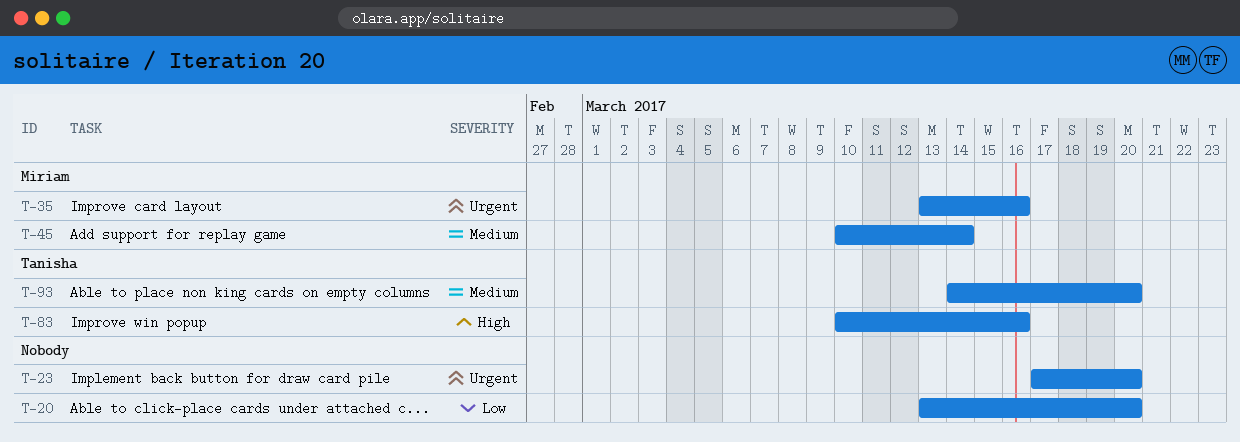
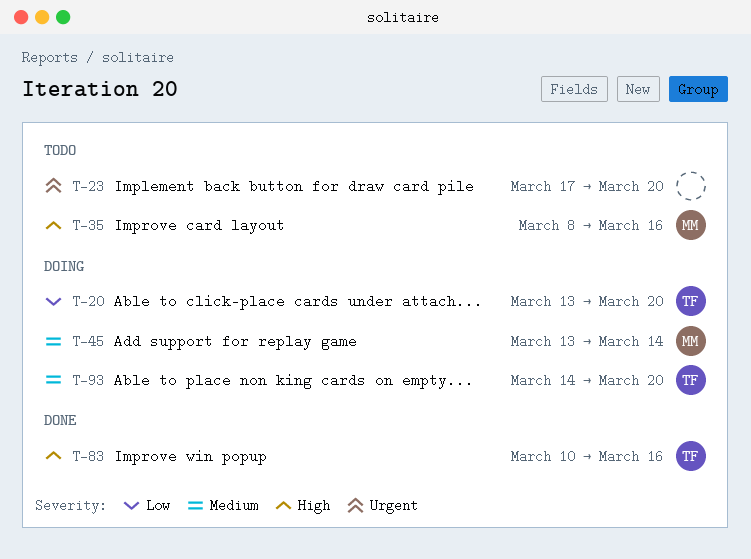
T-20, owner: none -> Tanisha
T-35, priority: Urgent -> High
T-35, start: Mar 13 -> Mar 8
T-45, start: Mar 10 -> Mar 13

